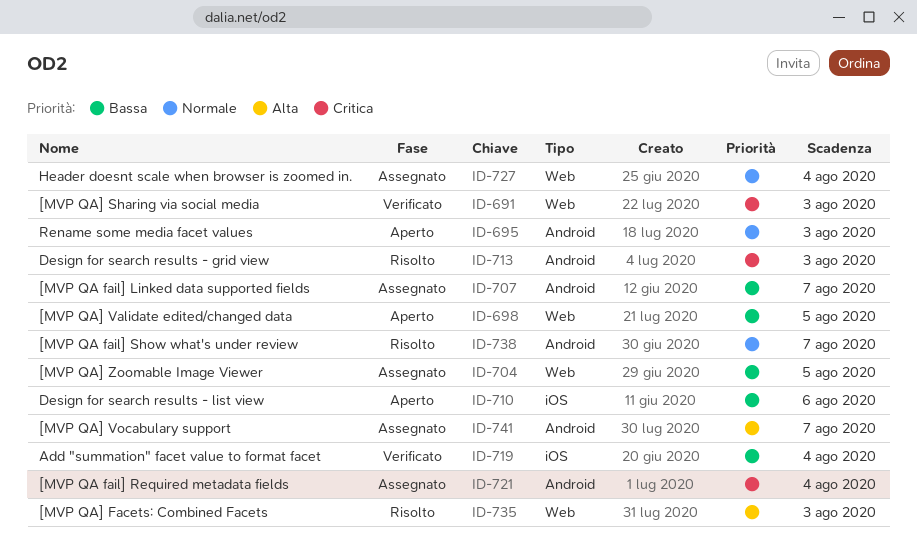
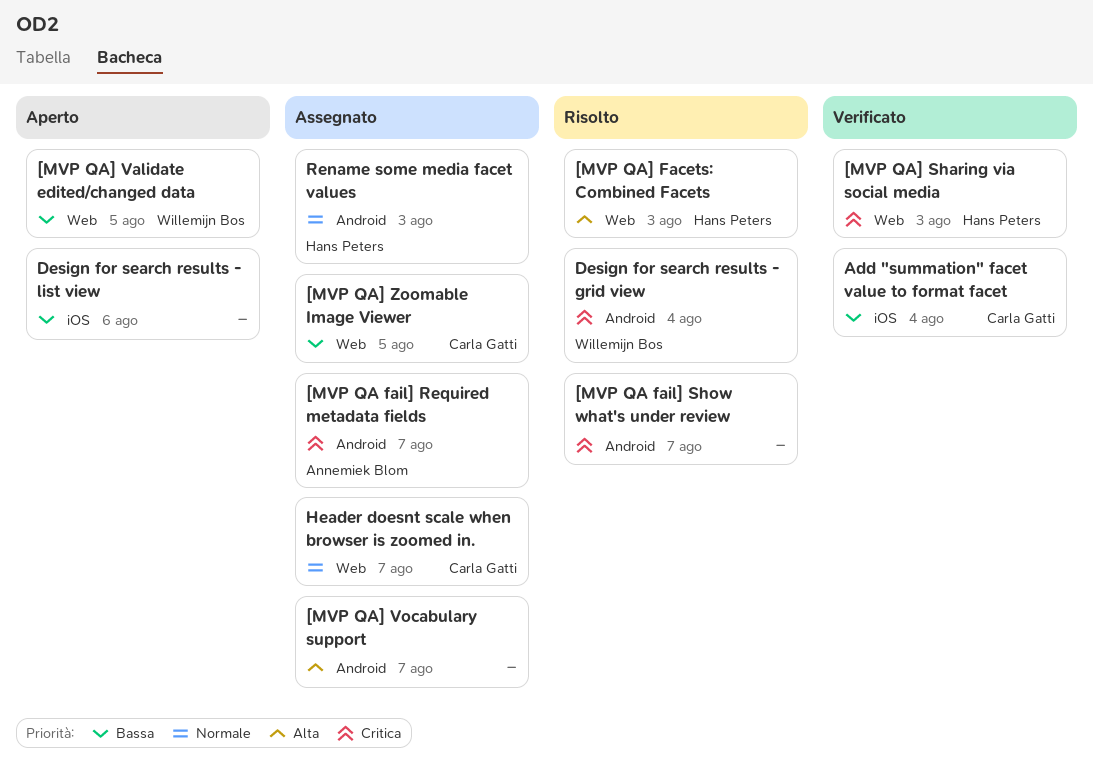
[MVP QA fail] Linked data supported fields: present -> none
[MVP QA fail] Required metadata fields, due: Aug 4 -> Aug 7
[MVP QA fail] Show what's under review, priority: Normale -> Critica
Design for search results - grid view, due: Aug 3 -> Aug 4
Header doesnt scale when browser is zoomed in., due: Aug 4 -> Aug 7
Rename some media facet values, status: Aperto -> Assegnato

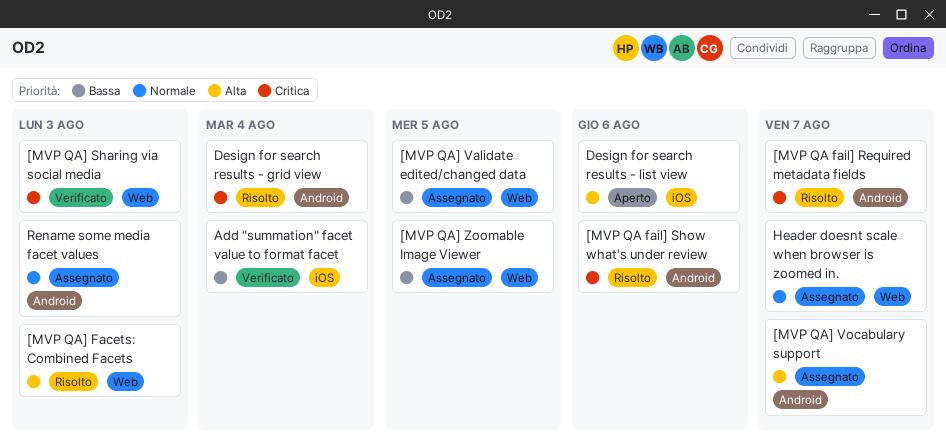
[MVP QA fail] Required metadata fields, status: Assegnato -> Risolto
[MVP QA fail] Show what's under review, due: Aug 7 -> Aug 6
[MVP QA] Validate edited/changed data, status: Aperto -> Assegnato
Design for search results - list view, priority: Bassa -> Alta

